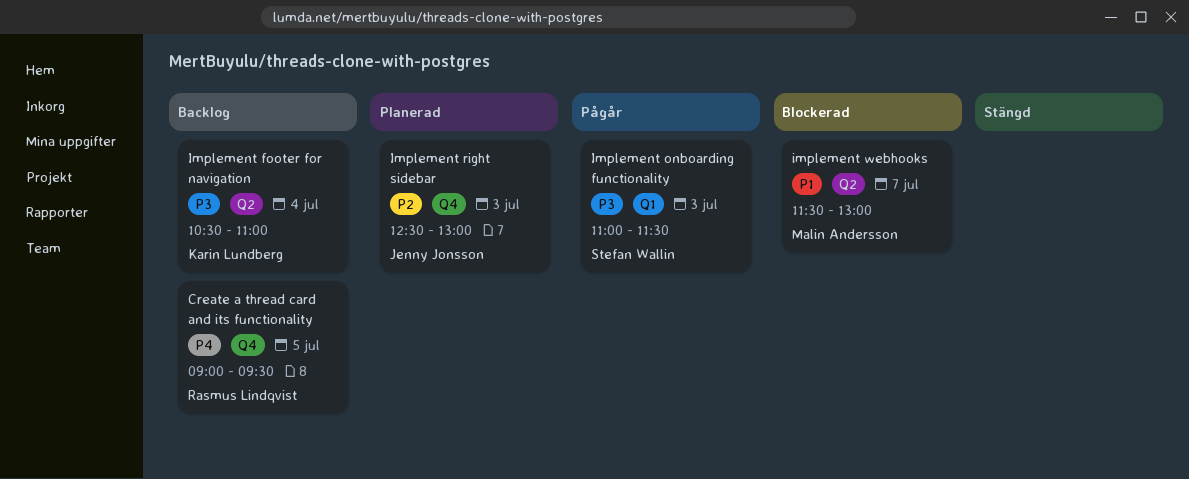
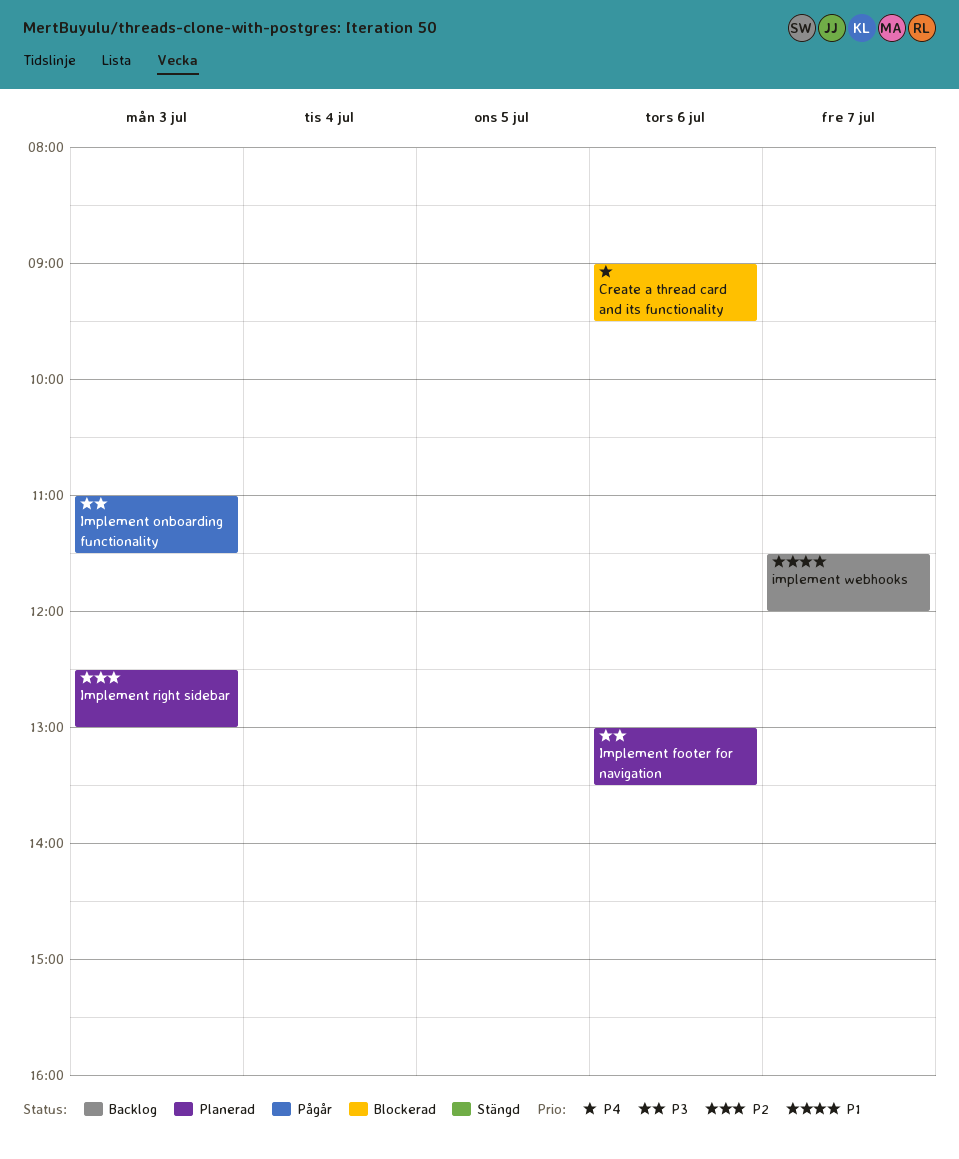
Create a thread card and its functionality, status: Backlog -> Blockerad
Create a thread card and its functionality, day: Jul 5 -> Jul 6
Implement footer for navigation, status: Backlog -> Planerad
Implement footer for navigation, day: Jul 4 -> Jul 6
Implement footer for navigation, begins: 10:30 -> 13:00
Implement footer for navigation, ends: 11:00 -> 13:30
implement webhooks, status: Blockerad -> Backlog
implement webhooks, ends: 13:00 -> 12:00

